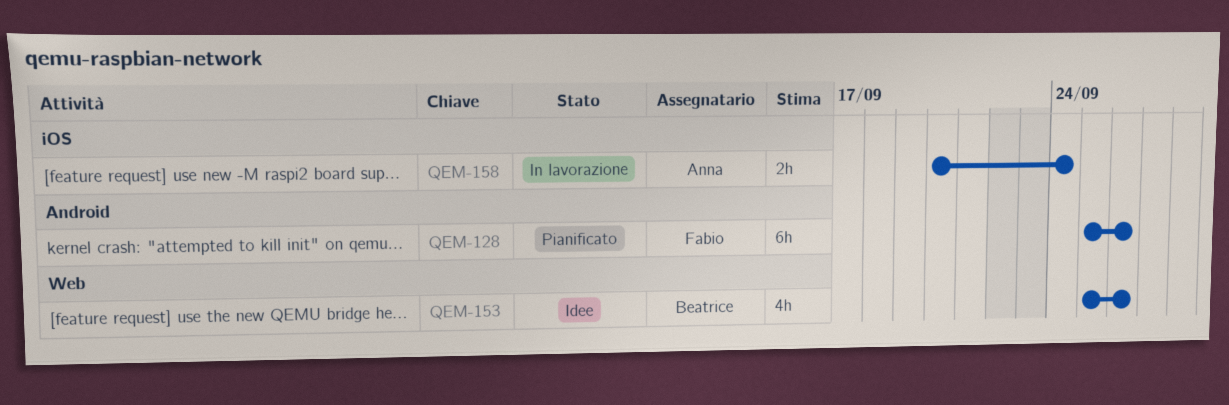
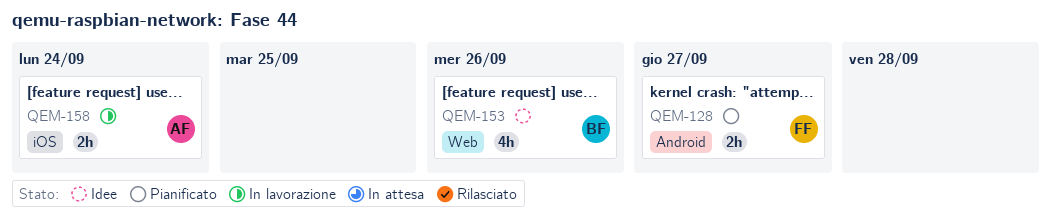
QEM-128, estimate: 6h -> 2h
QEM-128, due: Sep 26 -> Sep 27

